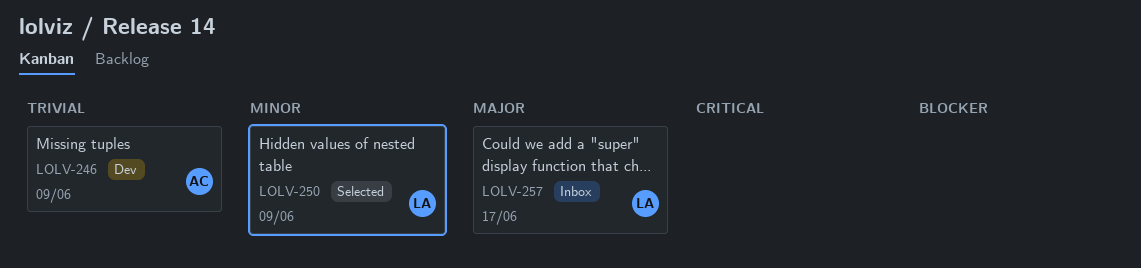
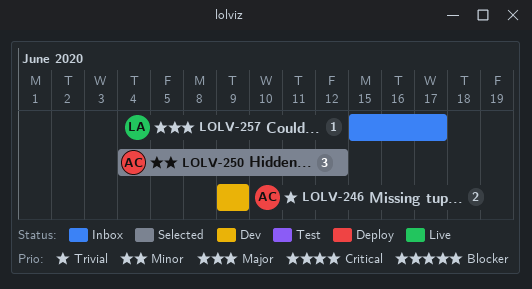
LOLV-250, owner: LA -> AC
LOLV-250, due: Jun 9 -> Jun 12

